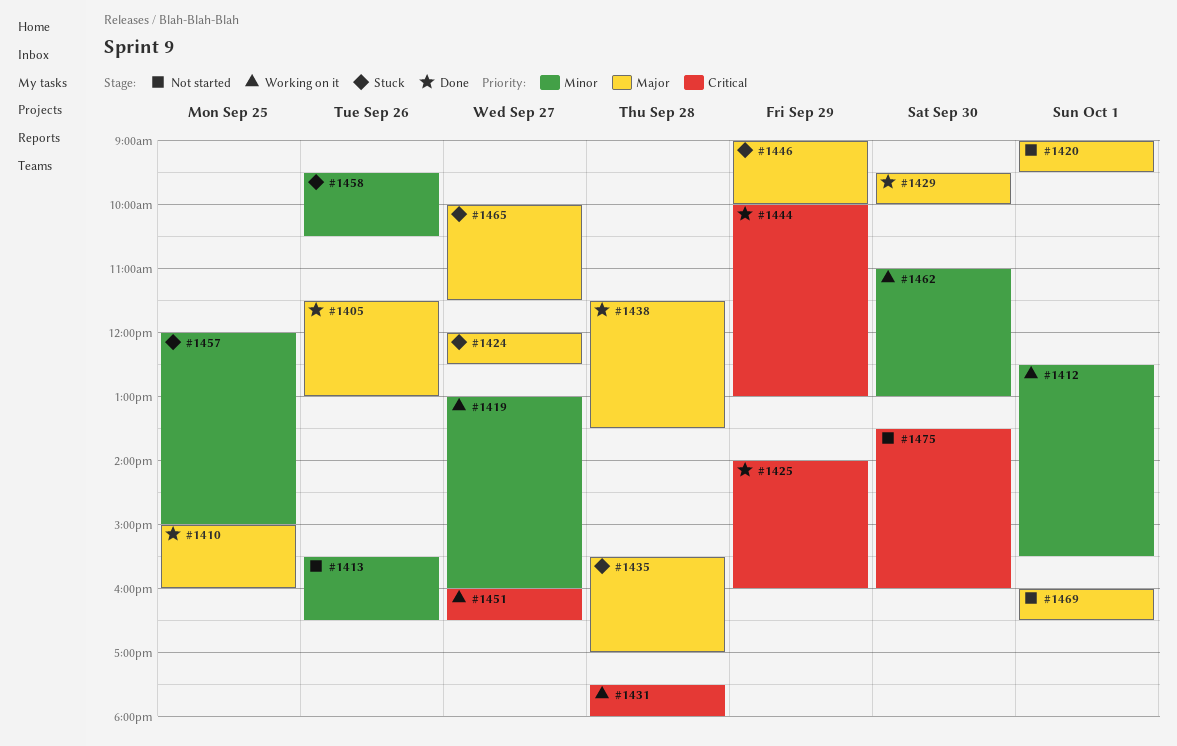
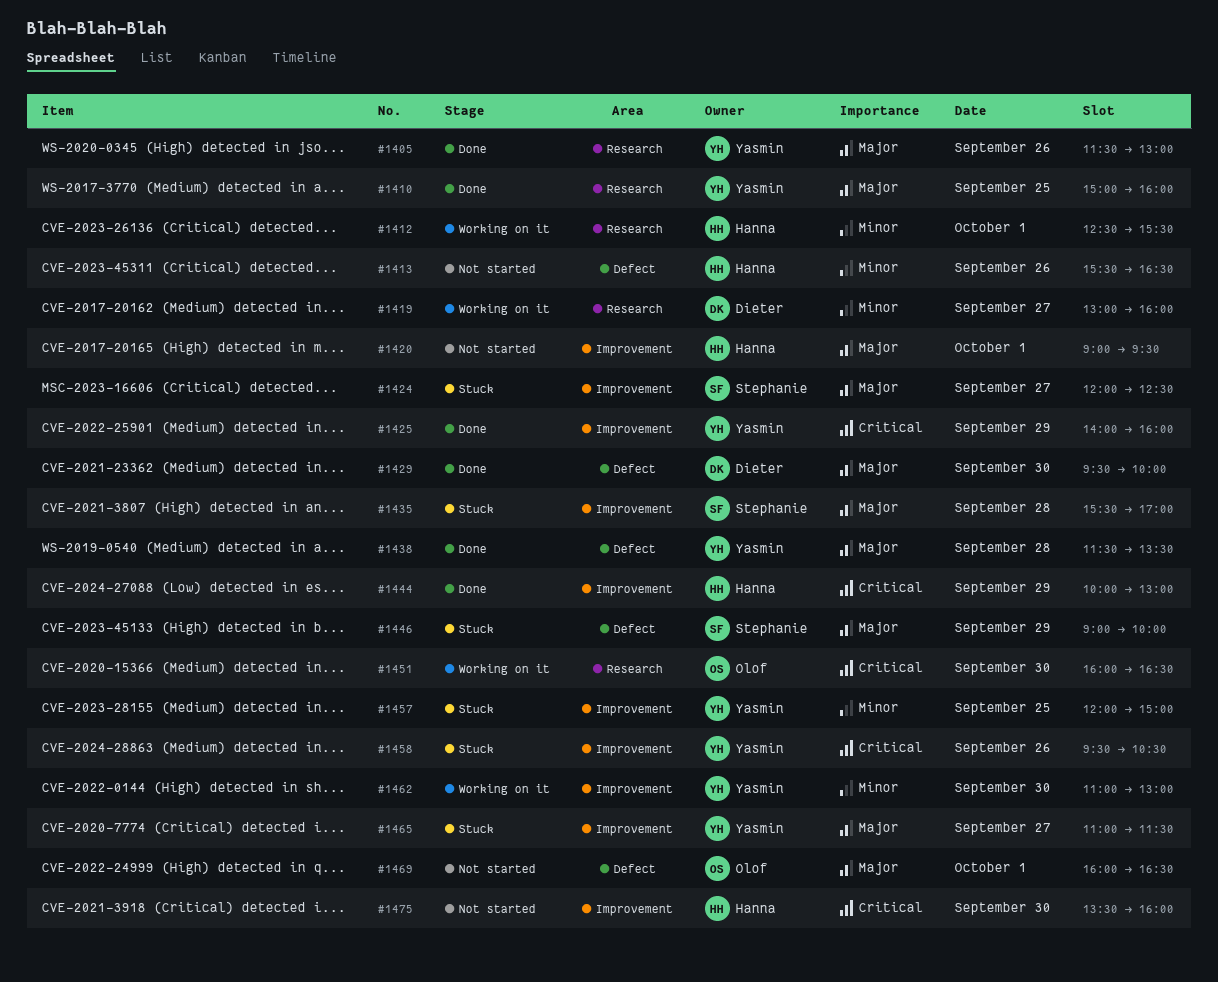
#1431: present -> none
#1451, day: Sep 27 -> Sep 30
#1458, priority: Minor -> Critical
#1465, begins: 10:00 -> 11:00

